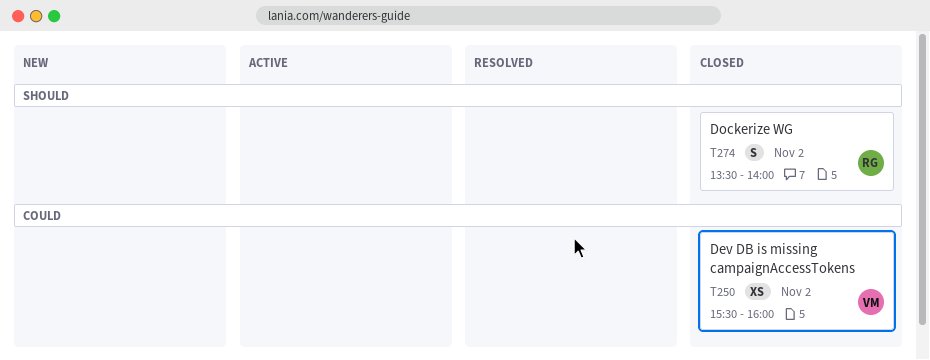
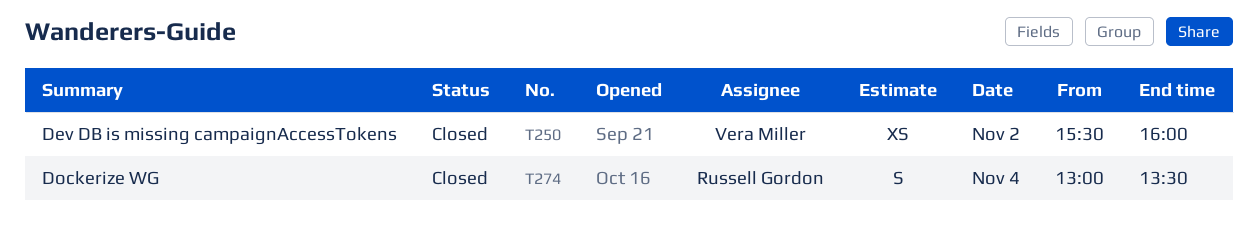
T274, day: Nov 2 -> Nov 4
T274, begins: 13:30 -> 13:00
T274, ends: 14:00 -> 13:30

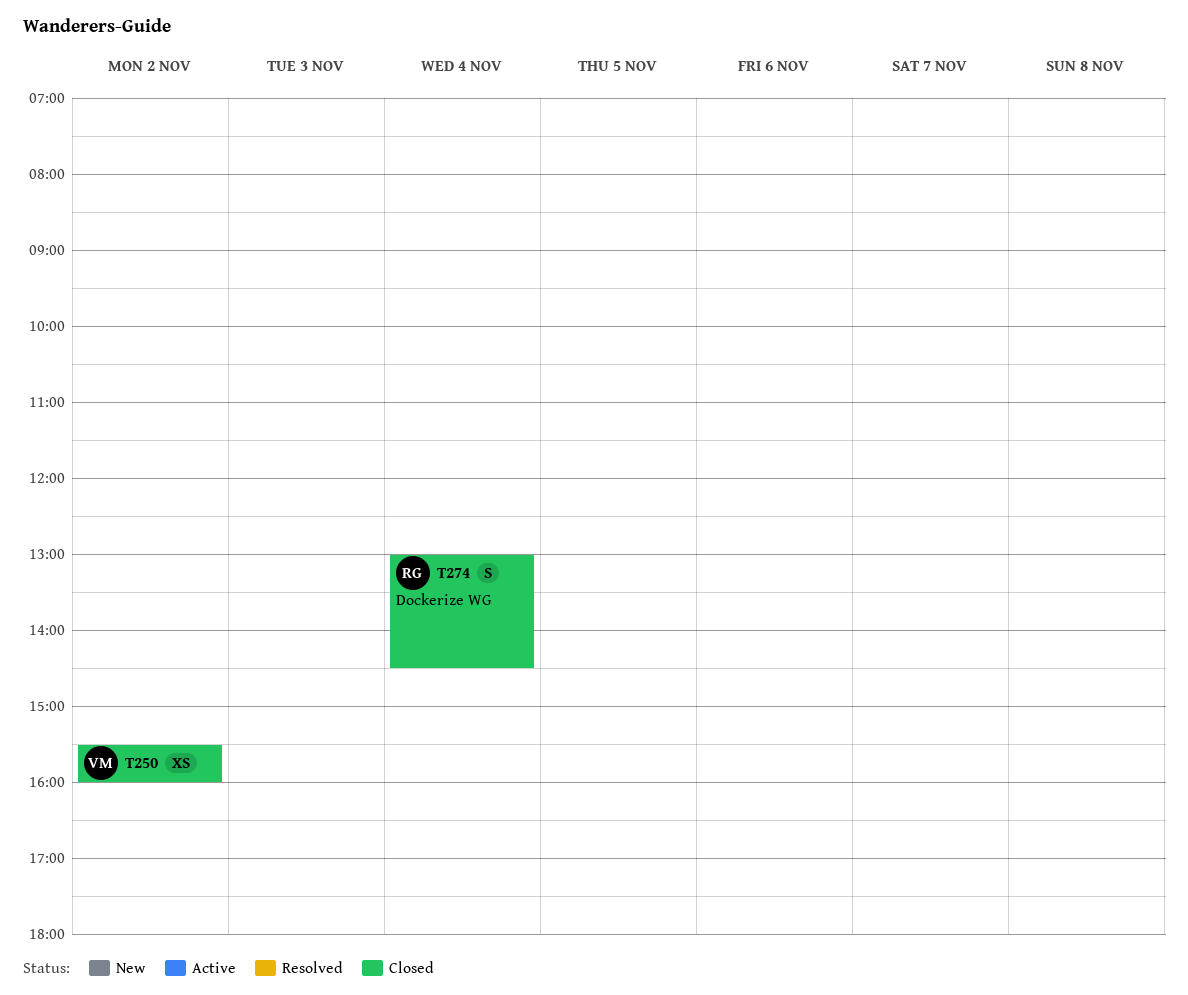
T274, ends: 13:30 -> 14:30

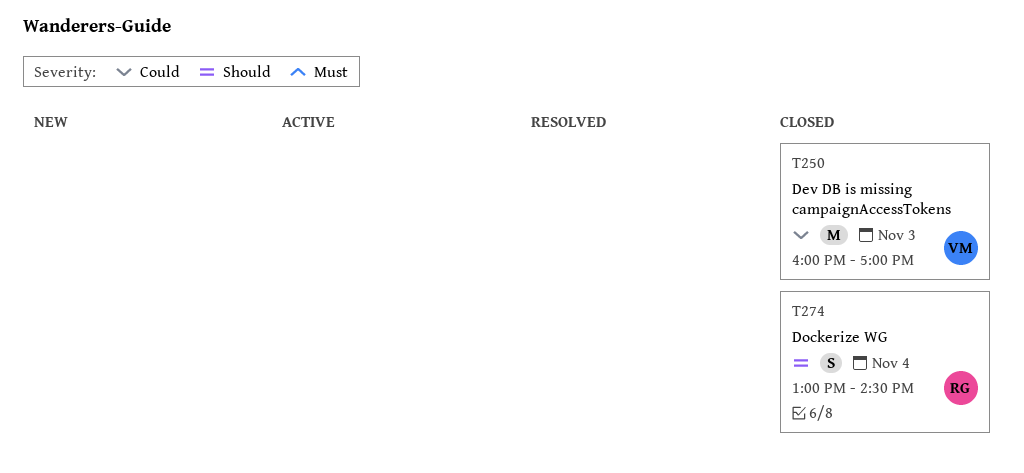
T250, estimate: XS -> M
T250, day: Nov 2 -> Nov 3
T250, begins: 15:30 -> 16:00
T250, ends: 16:00 -> 17:00

